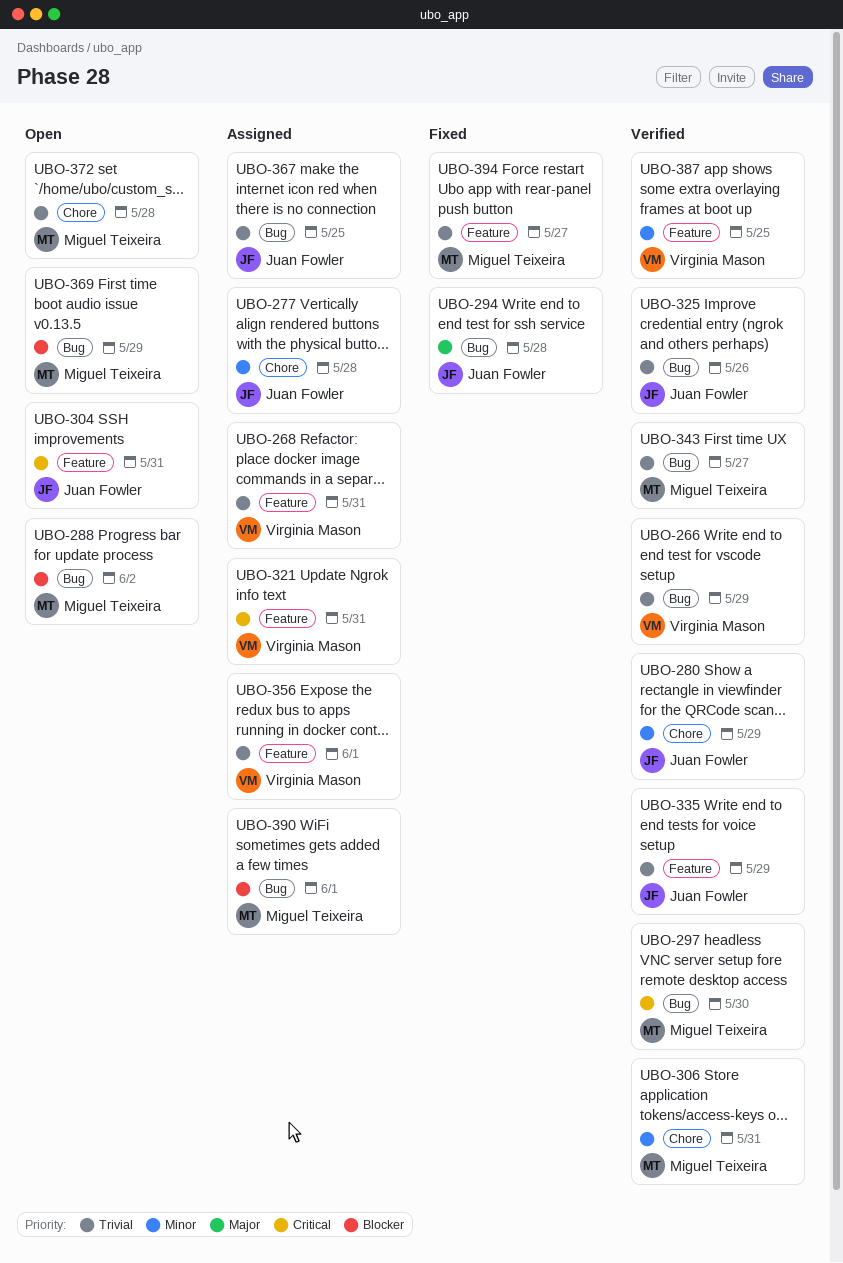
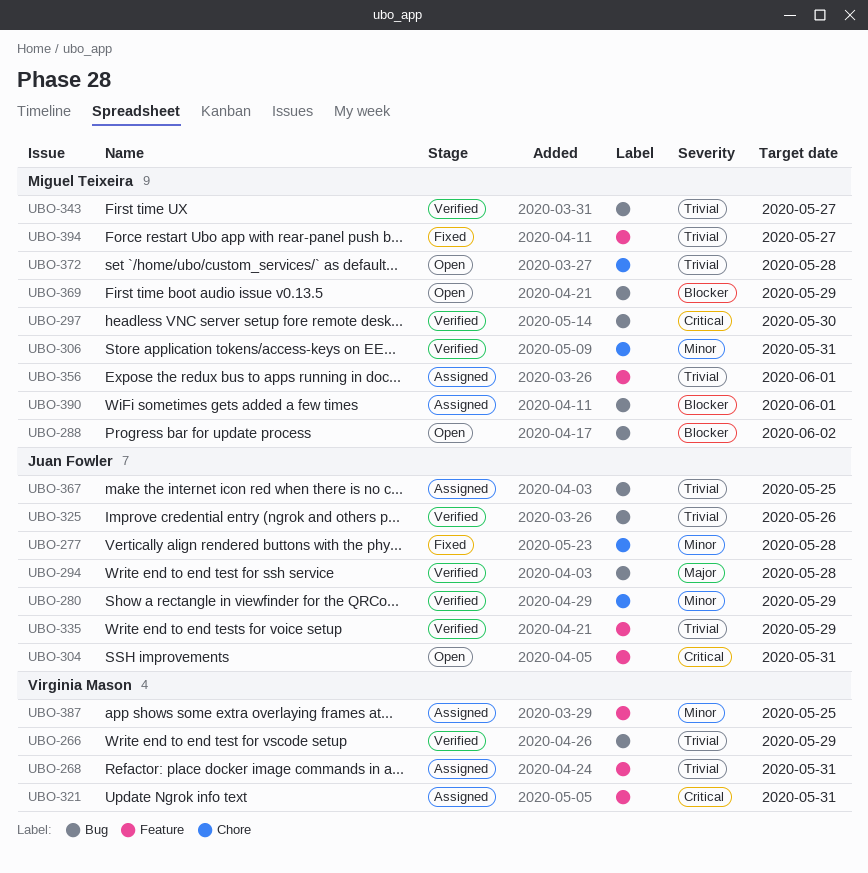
UBO-277, status: Assigned -> Fixed
UBO-294, status: Fixed -> Verified
UBO-356, owner: Virginia Mason -> Miguel Teixeira
UBO-387, status: Verified -> Assigned

